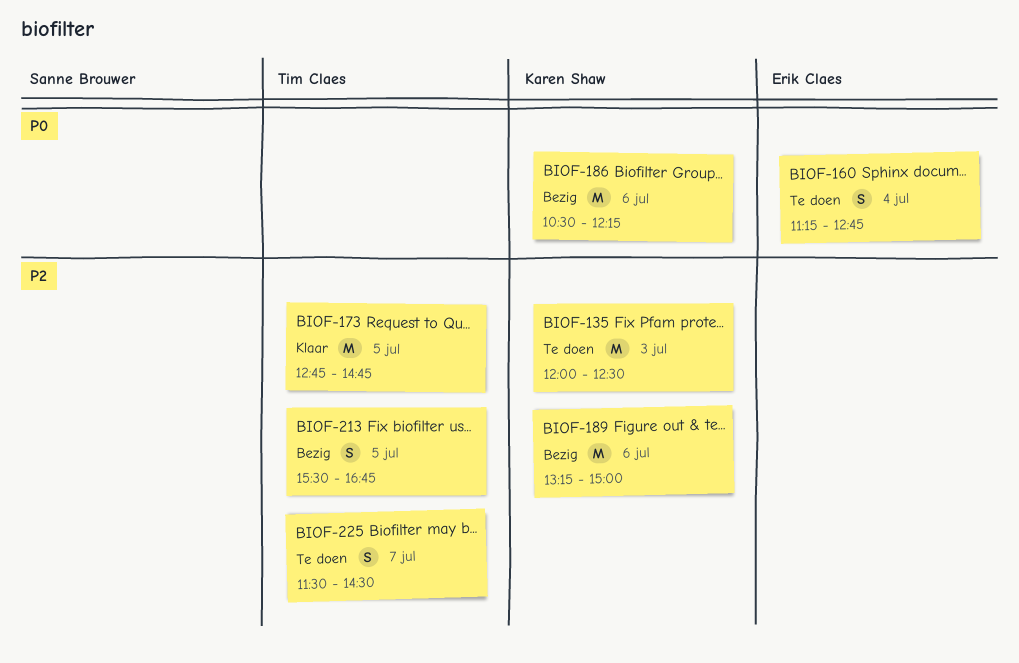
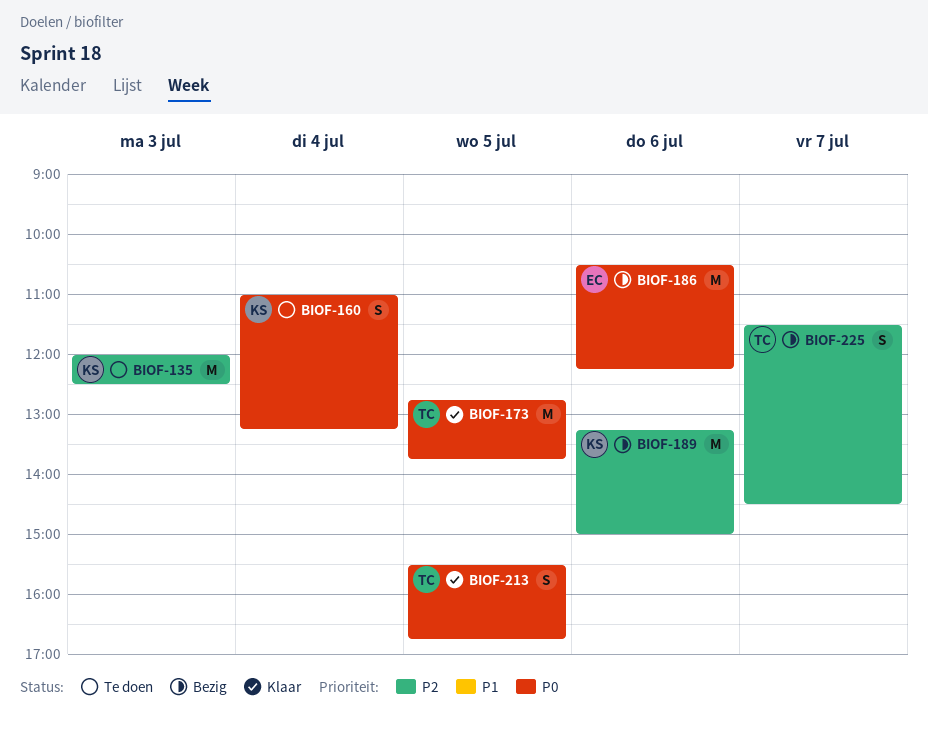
BIOF-160, owner: Erik Claes -> Karen Shaw
BIOF-160, begins: 11:15 -> 11:00
BIOF-160, ends: 12:45 -> 13:15
BIOF-173, priority: P2 -> P0
BIOF-173, ends: 14:45 -> 13:45
BIOF-186, owner: Karen Shaw -> Erik Claes
BIOF-213, status: Bezig -> Klaar
BIOF-213, priority: P2 -> P0
BIOF-225, status: Te doen -> Bezig

